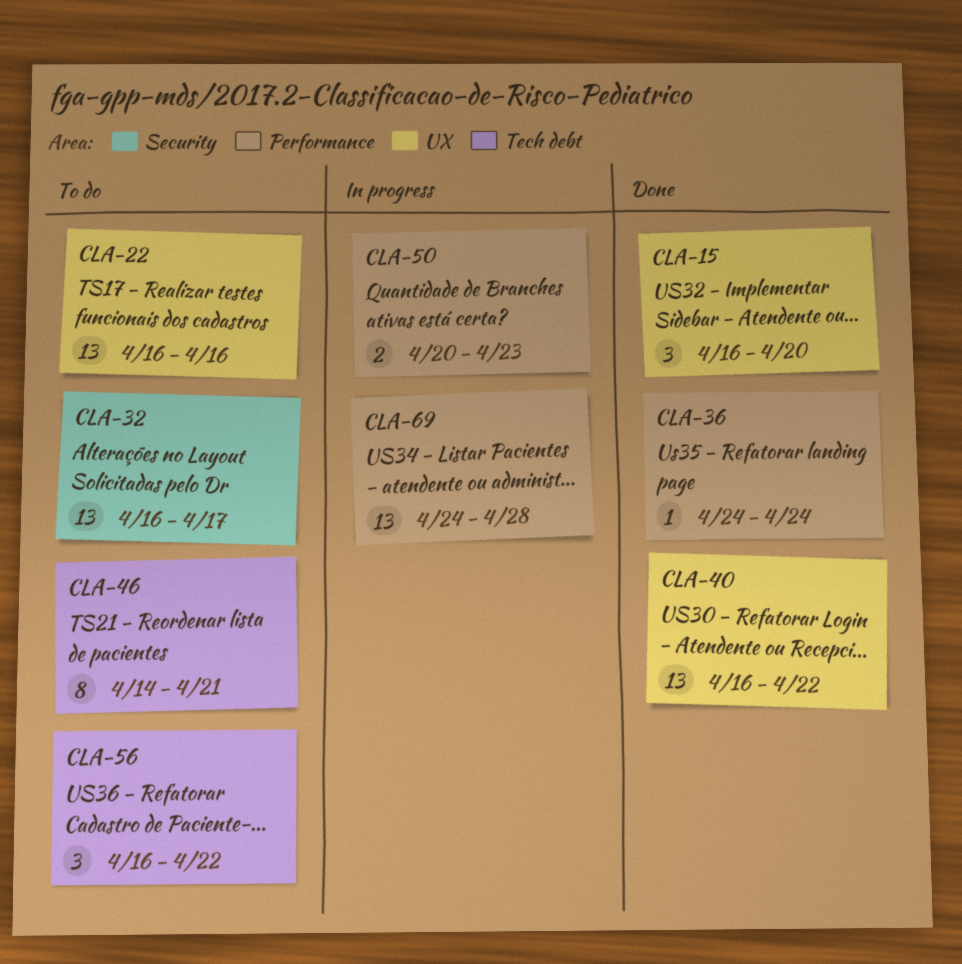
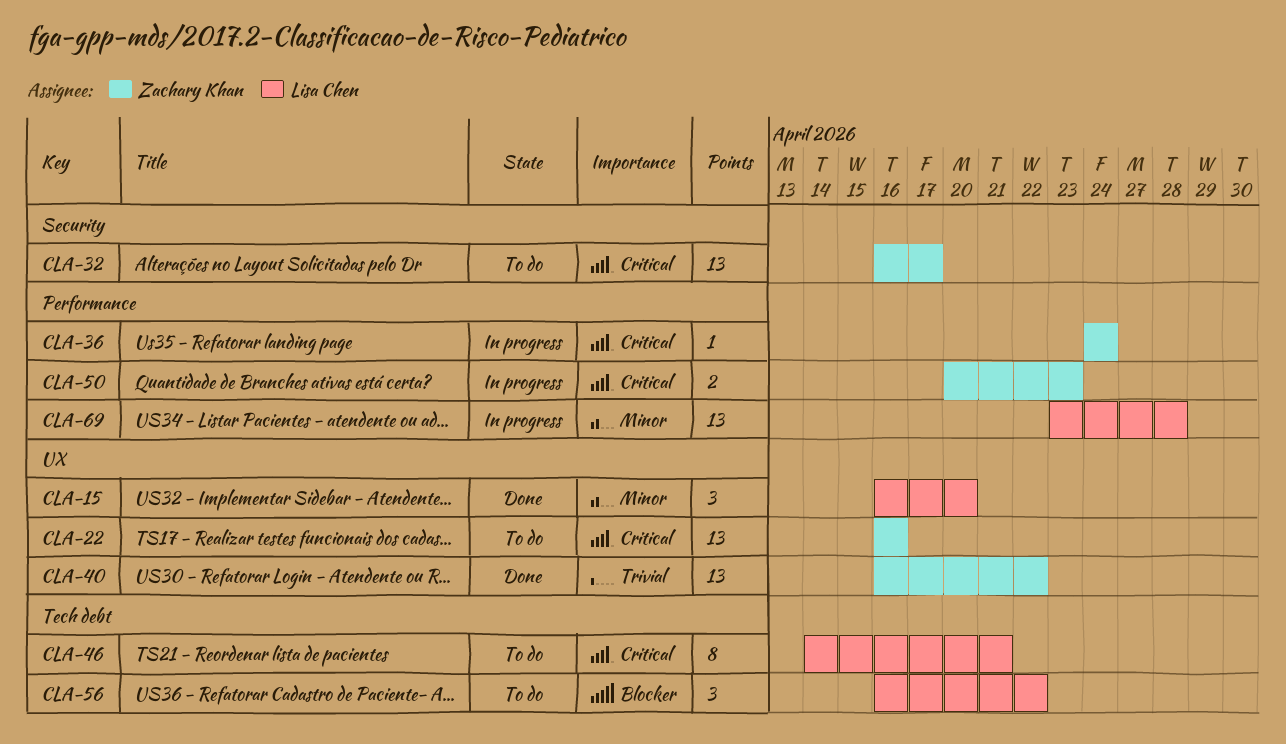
CLA-36, status: Done -> In progress
CLA-69, start: Apr 24 -> Apr 23

